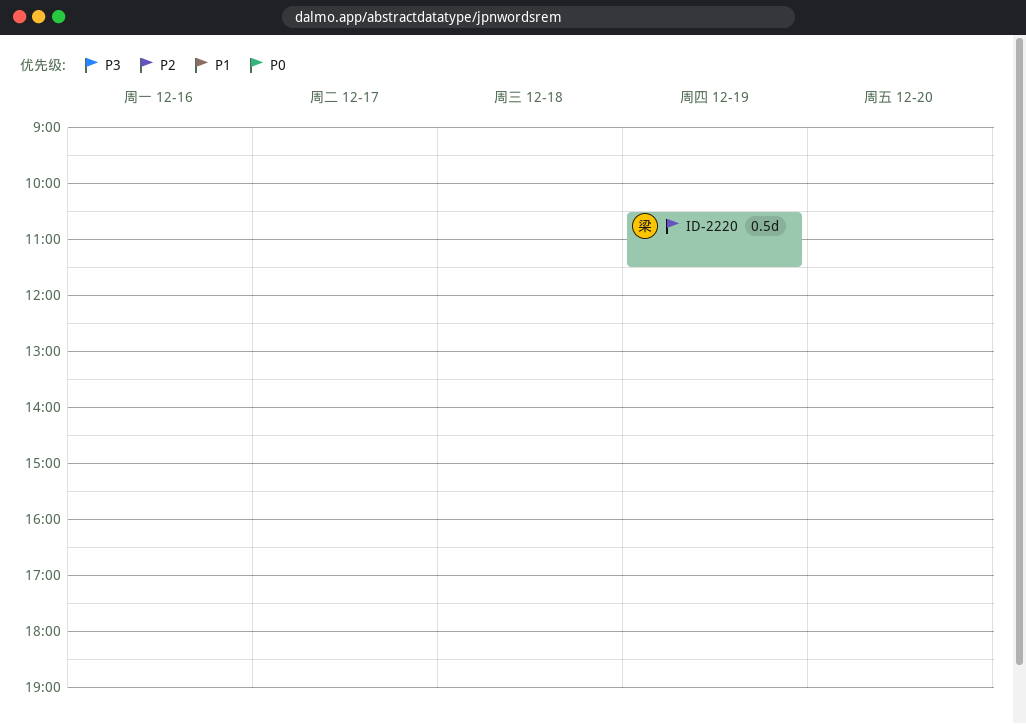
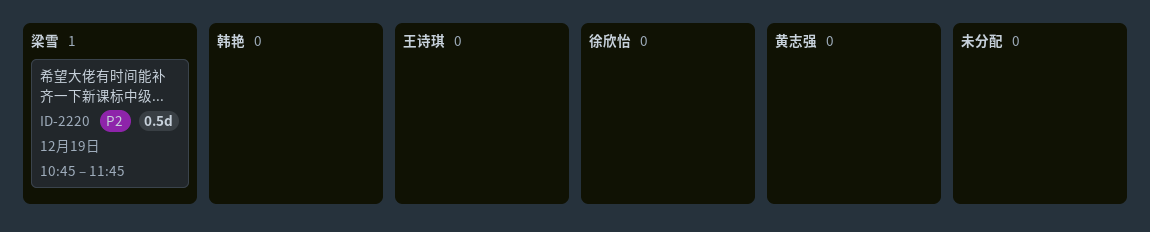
ID-2220, begins: 10:30 -> 10:45
ID-2220, ends: 11:30 -> 11:45

